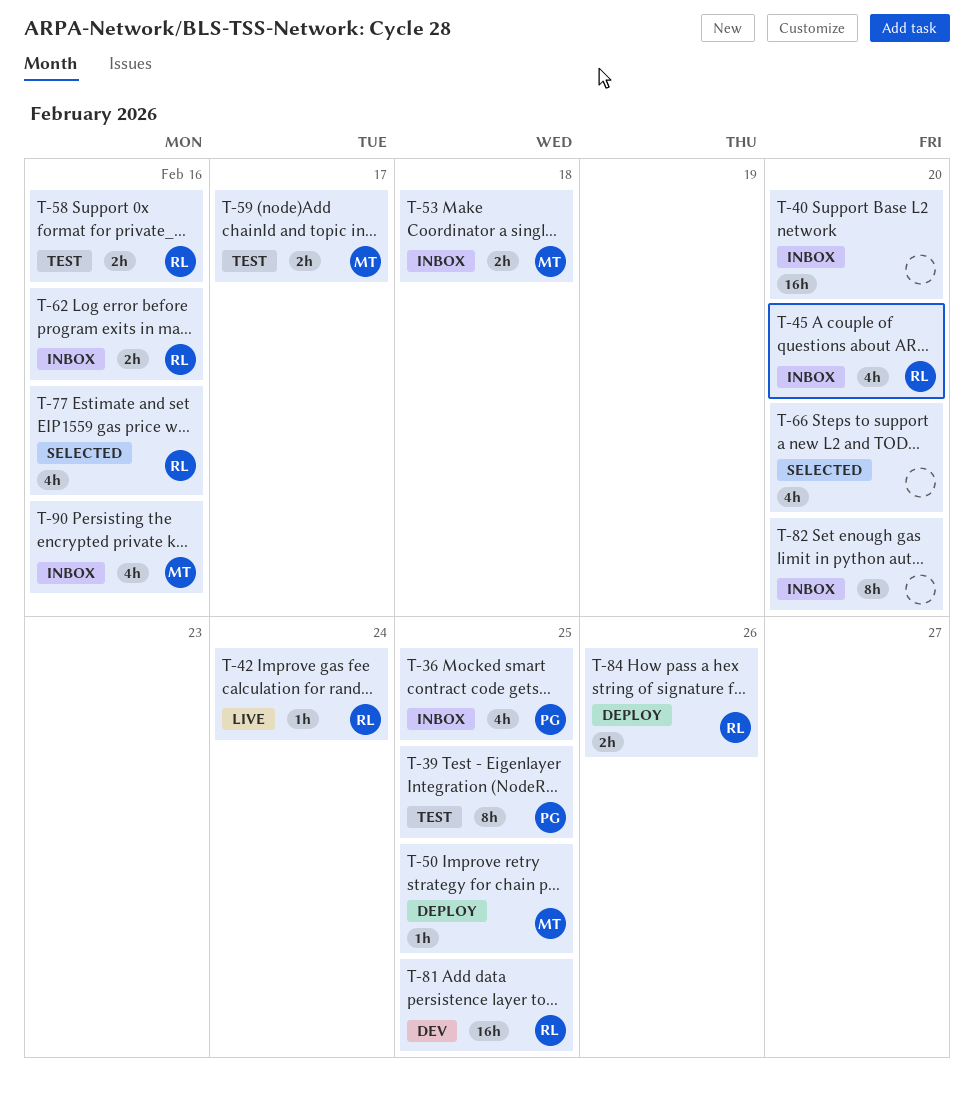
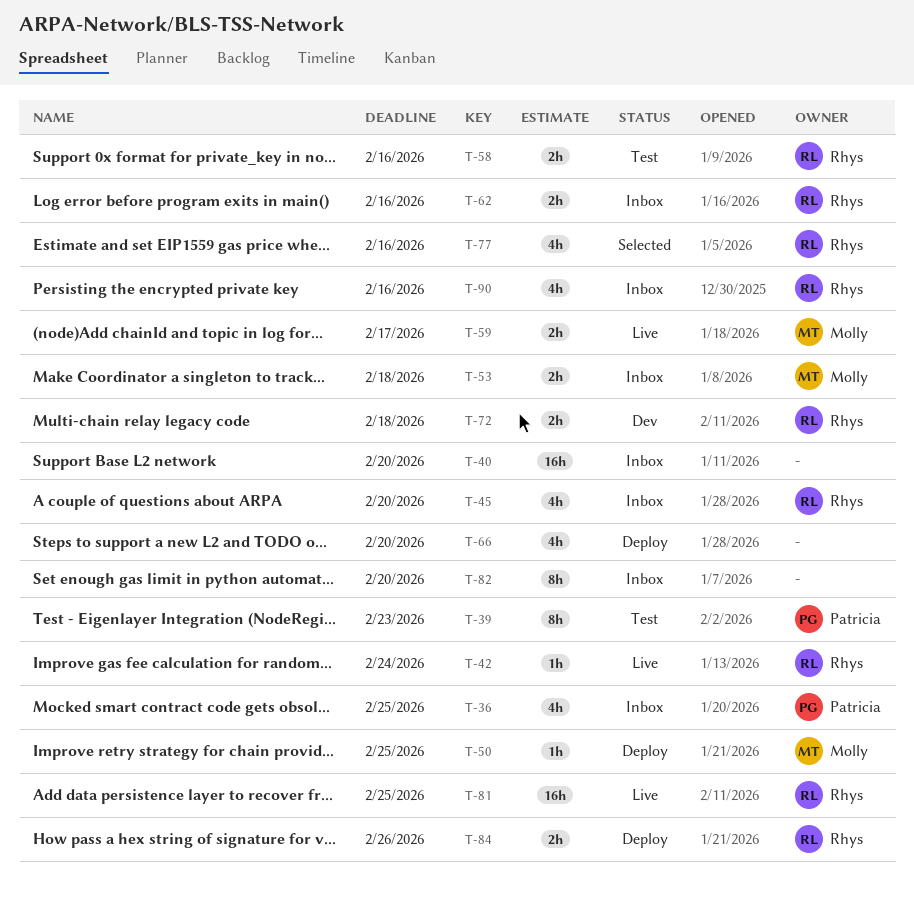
T-39, due: Feb 25 -> Feb 23
T-59, status: Test -> Live
T-66, status: Selected -> Deploy
T-72: none -> present
T-81, status: Dev -> Live
T-90, owner: Molly -> Rhys

